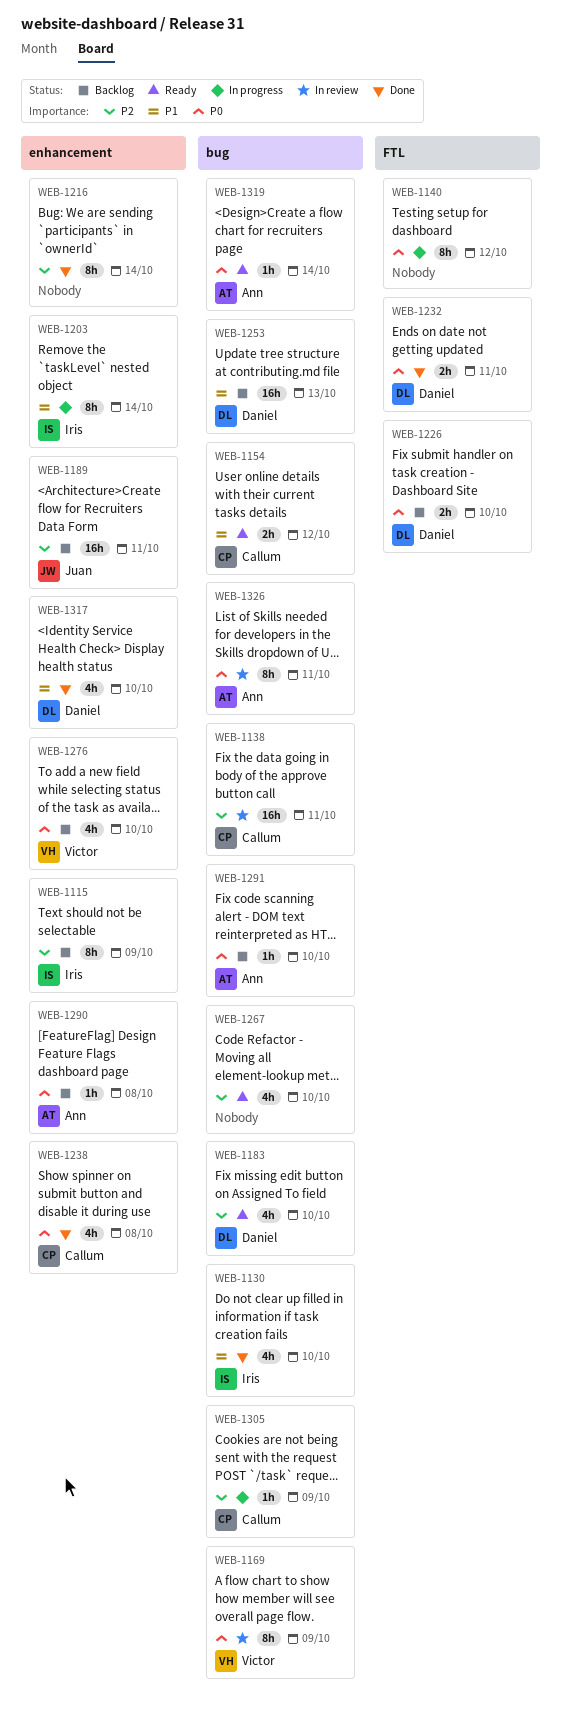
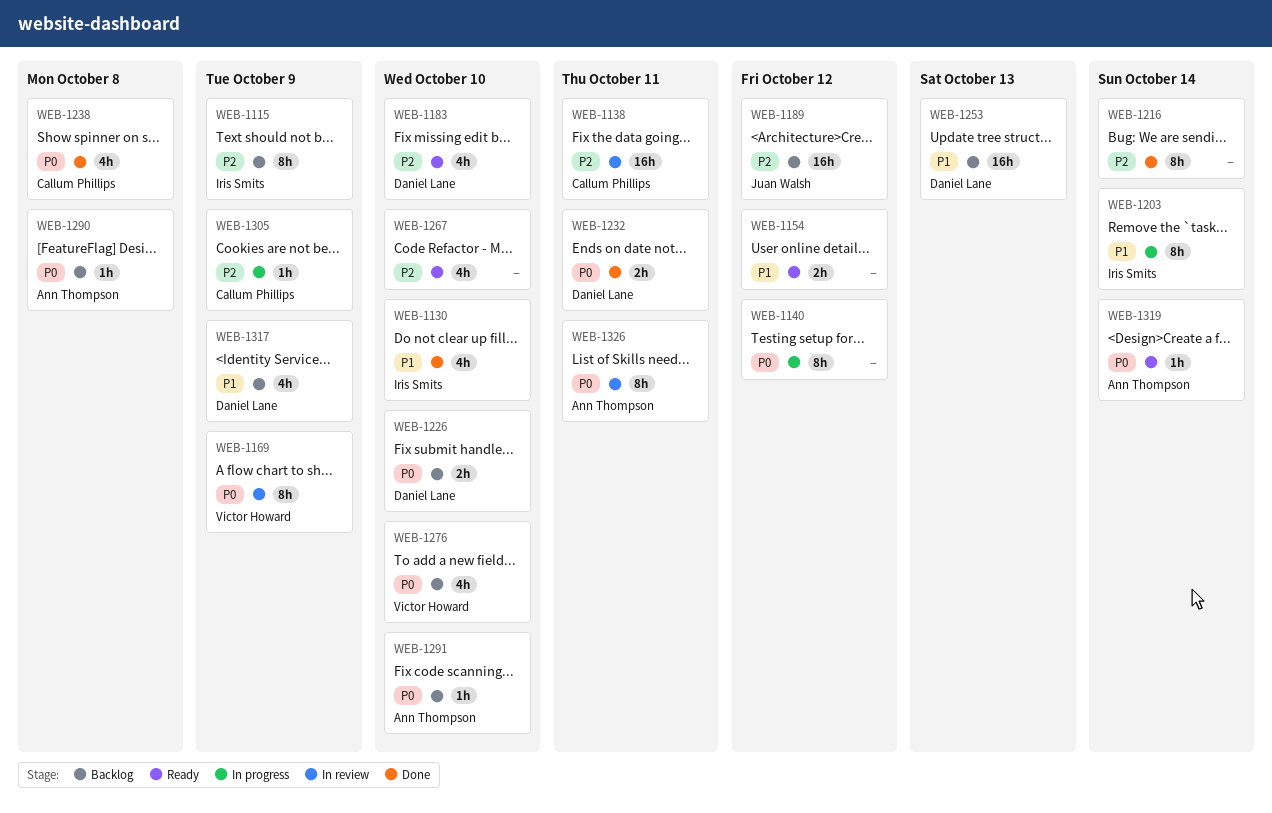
WEB-1154, owner: Callum Phillips -> none
WEB-1189, due: Oct 11 -> Oct 12
WEB-1317, status: Done -> Backlog
WEB-1317, due: Oct 10 -> Oct 9

